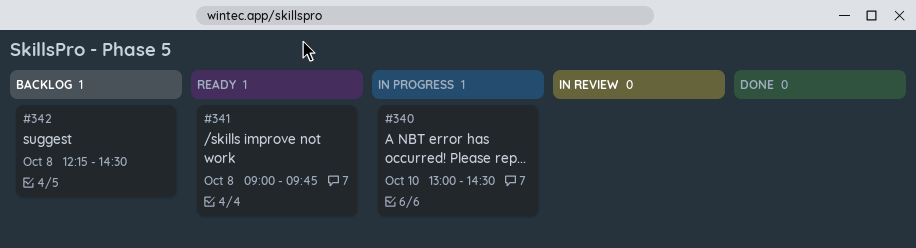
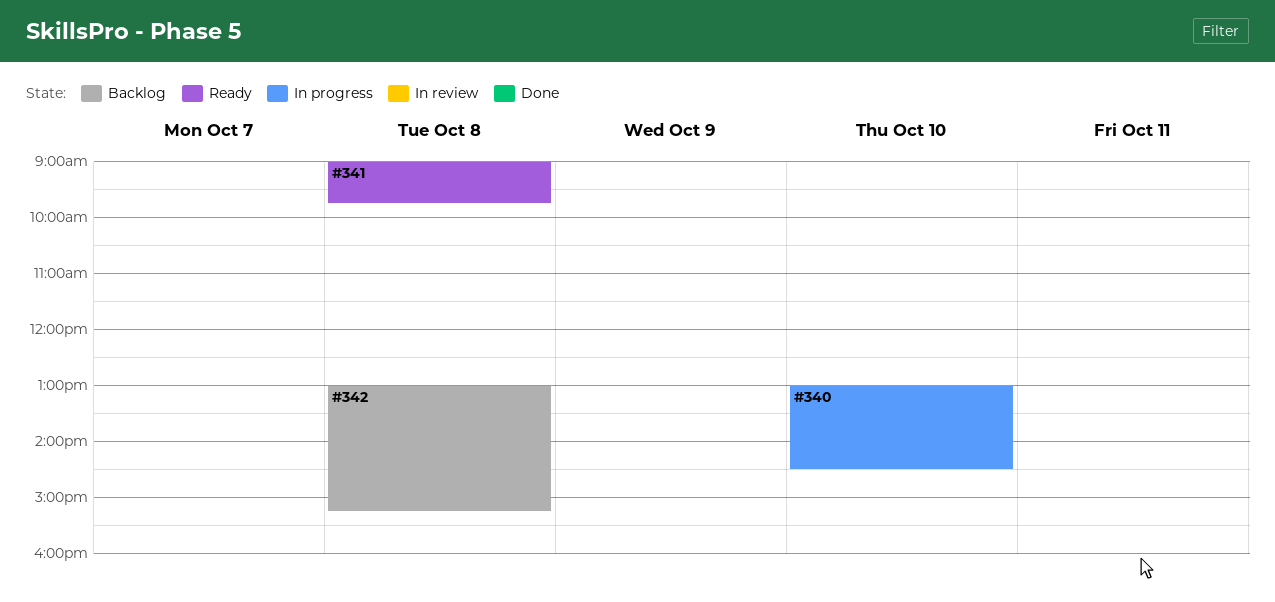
#342, begins: 12:15 -> 13:00
#342, ends: 14:30 -> 15:15

